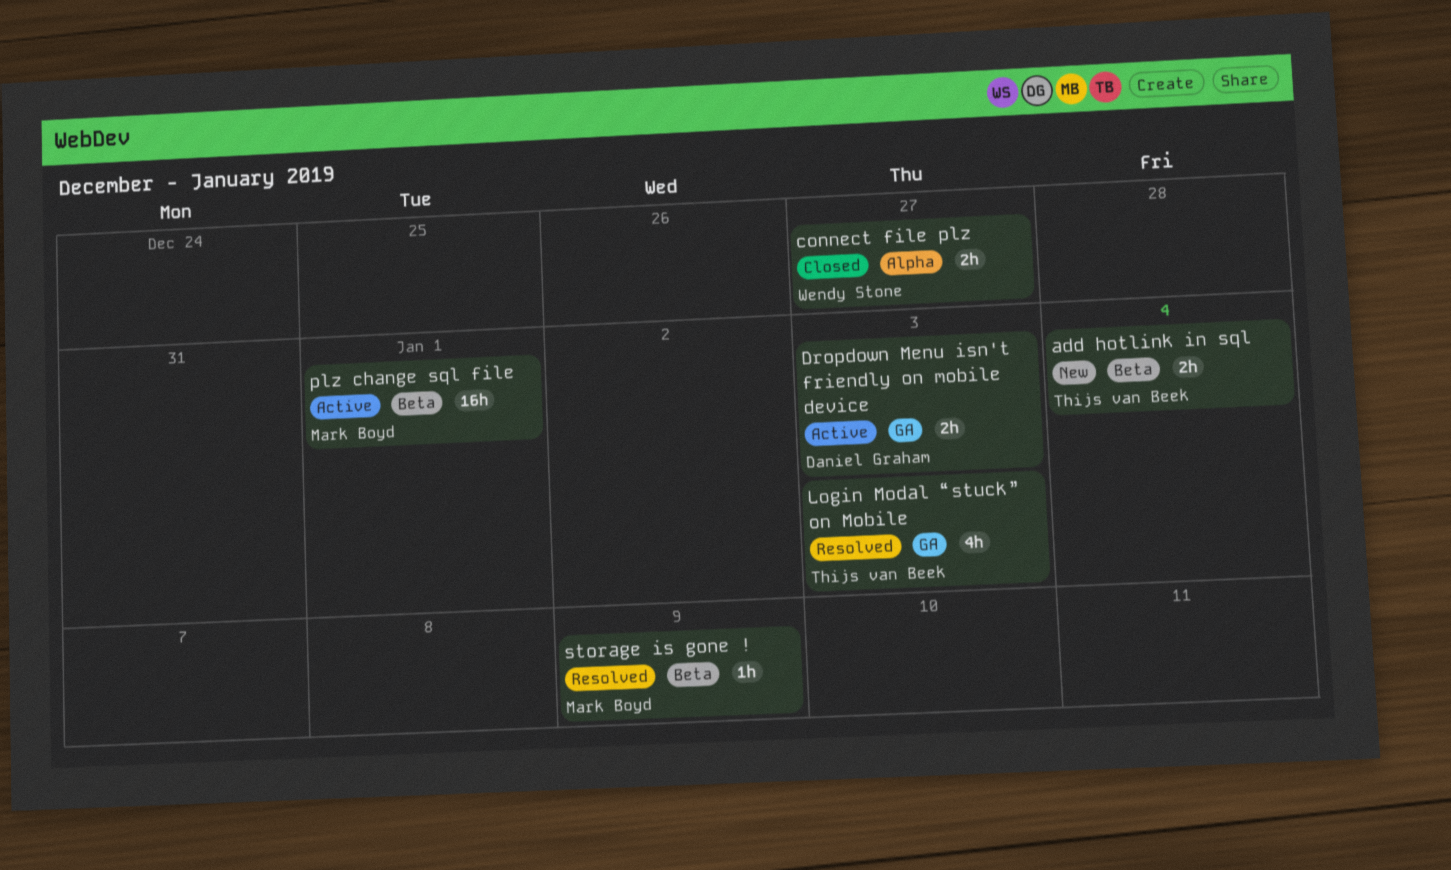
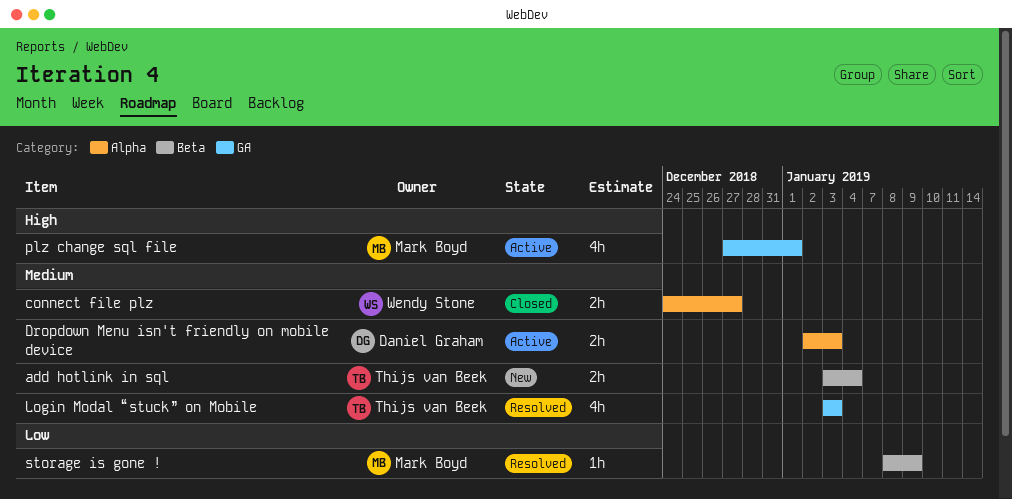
Dropdown Menu isn't friendly on mobile device, label: GA -> Alpha
plz change sql file, label: Beta -> GA
plz change sql file, estimate: 16h -> 4h

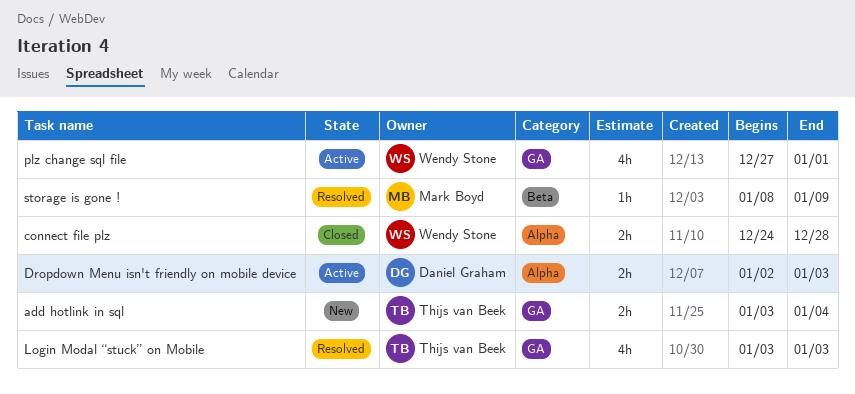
add hotlink in sql, label: Beta -> GA
connect file plz, due: Dec 27 -> Dec 28
plz change sql file, owner: Mark Boyd -> Wendy Stone

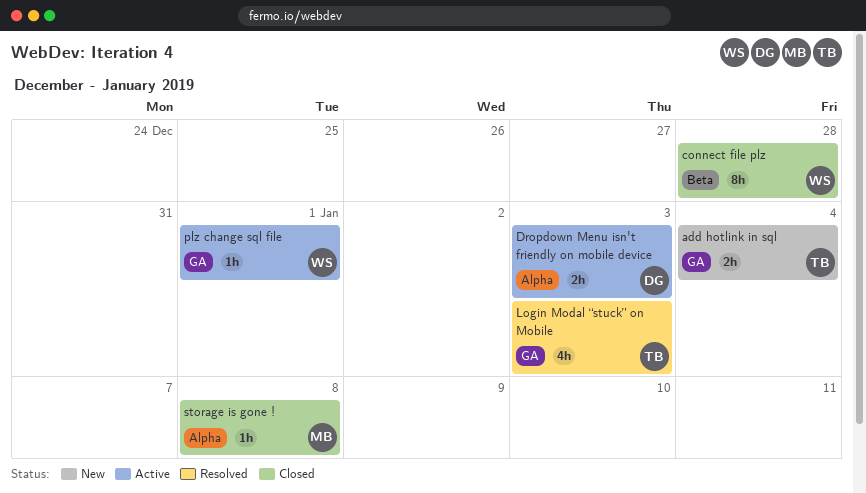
connect file plz, label: Alpha -> Beta
connect file plz, estimate: 2h -> 8h
plz change sql file, estimate: 4h -> 1h
storage is gone !, status: Resolved -> Closed
storage is gone !, label: Beta -> Alpha
storage is gone !, due: Jan 9 -> Jan 8

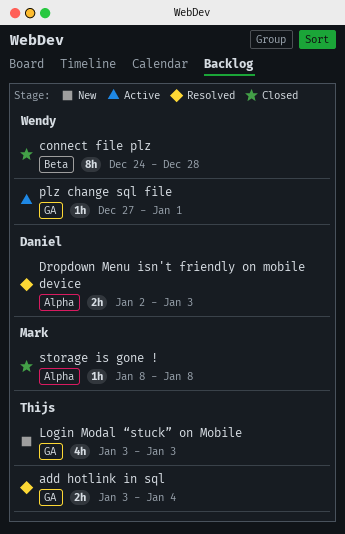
add hotlink in sql, status: New -> Resolved
Dropdown Menu isn't friendly on mobile device, status: Active -> Resolved
Login Modal “stuck” on Mobile, status: Resolved -> New

